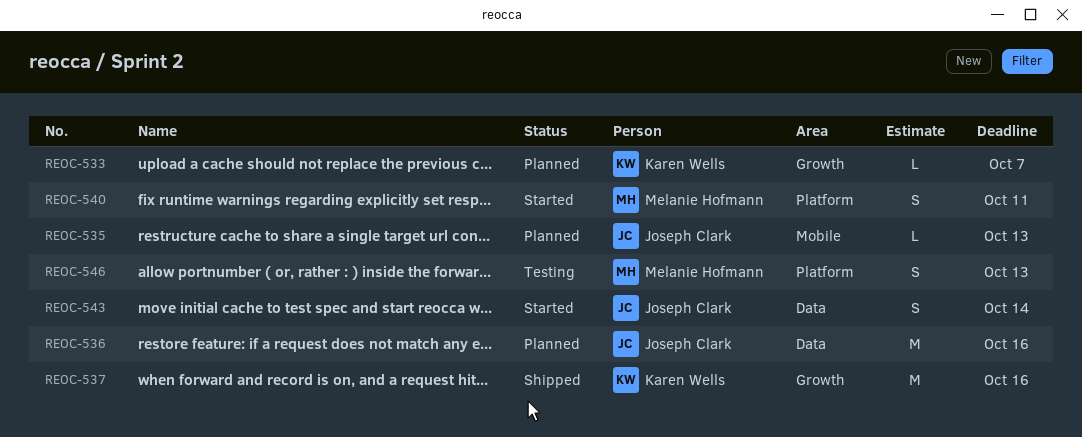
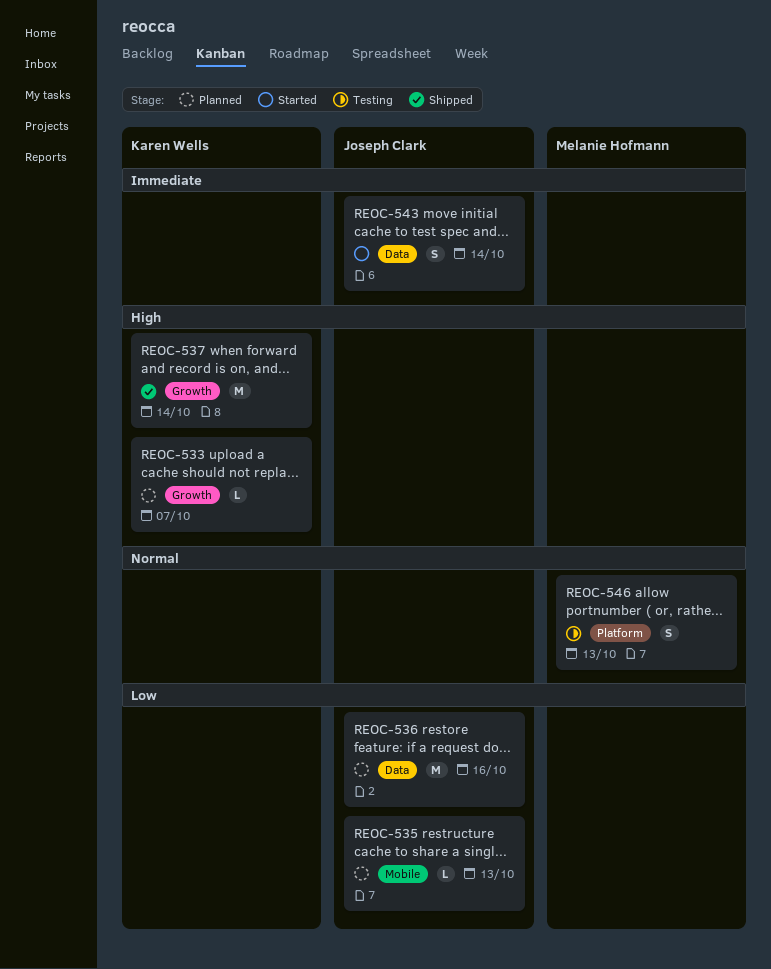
REOC-537, due: Oct 16 -> Oct 14
REOC-540: present -> none

